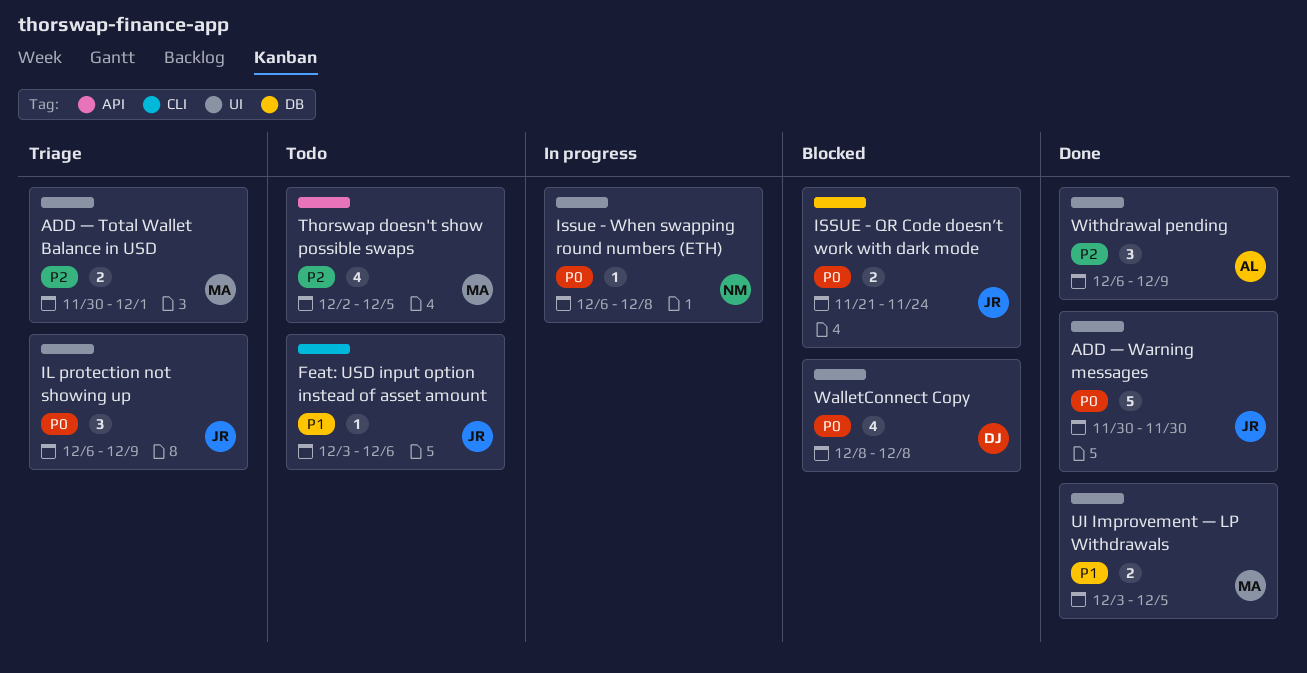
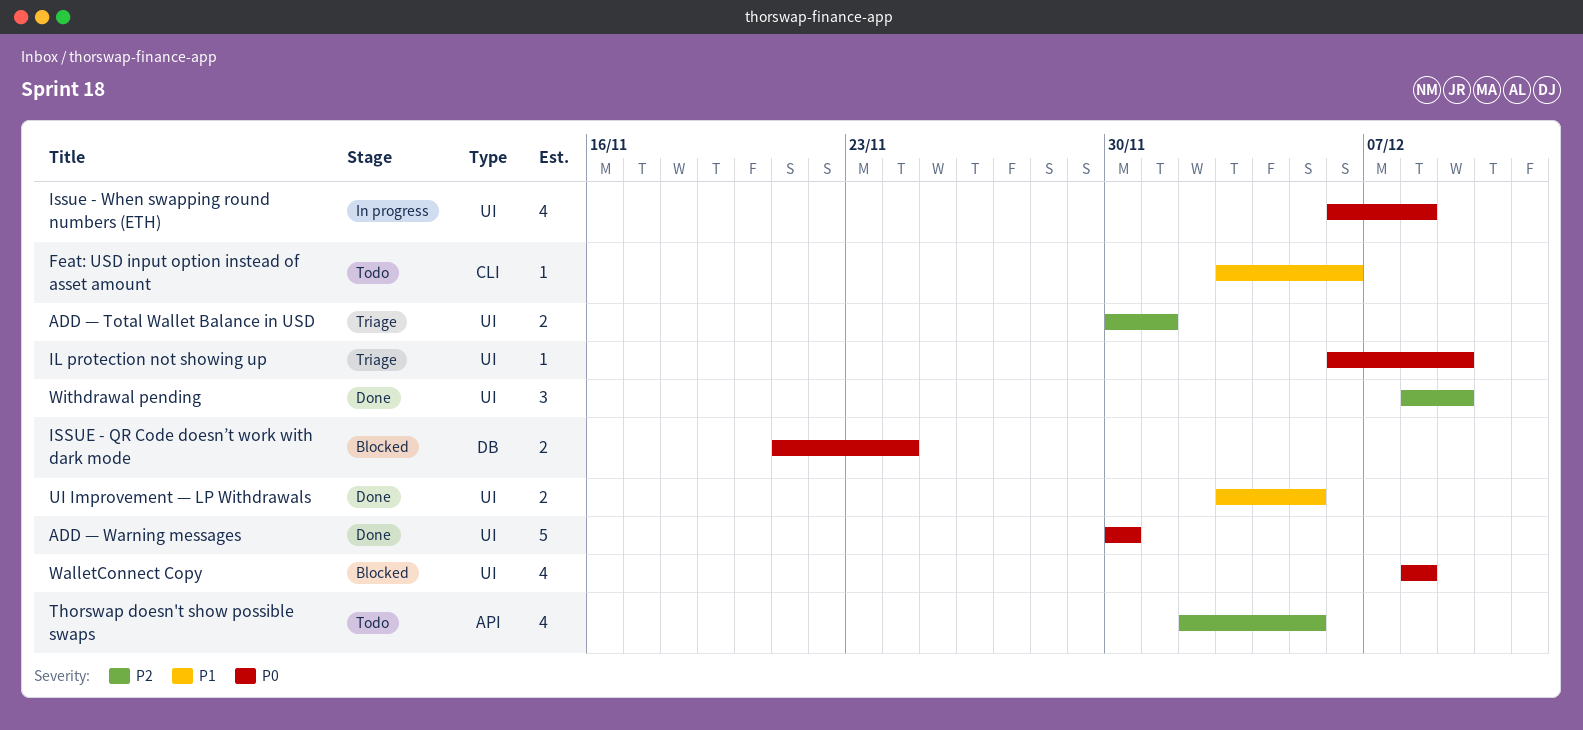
IL protection not showing up, estimate: 3 -> 1
Issue - When swapping round numbers (ETH), estimate: 1 -> 4
Withdrawal pending, start: Dec 6 -> Dec 8

